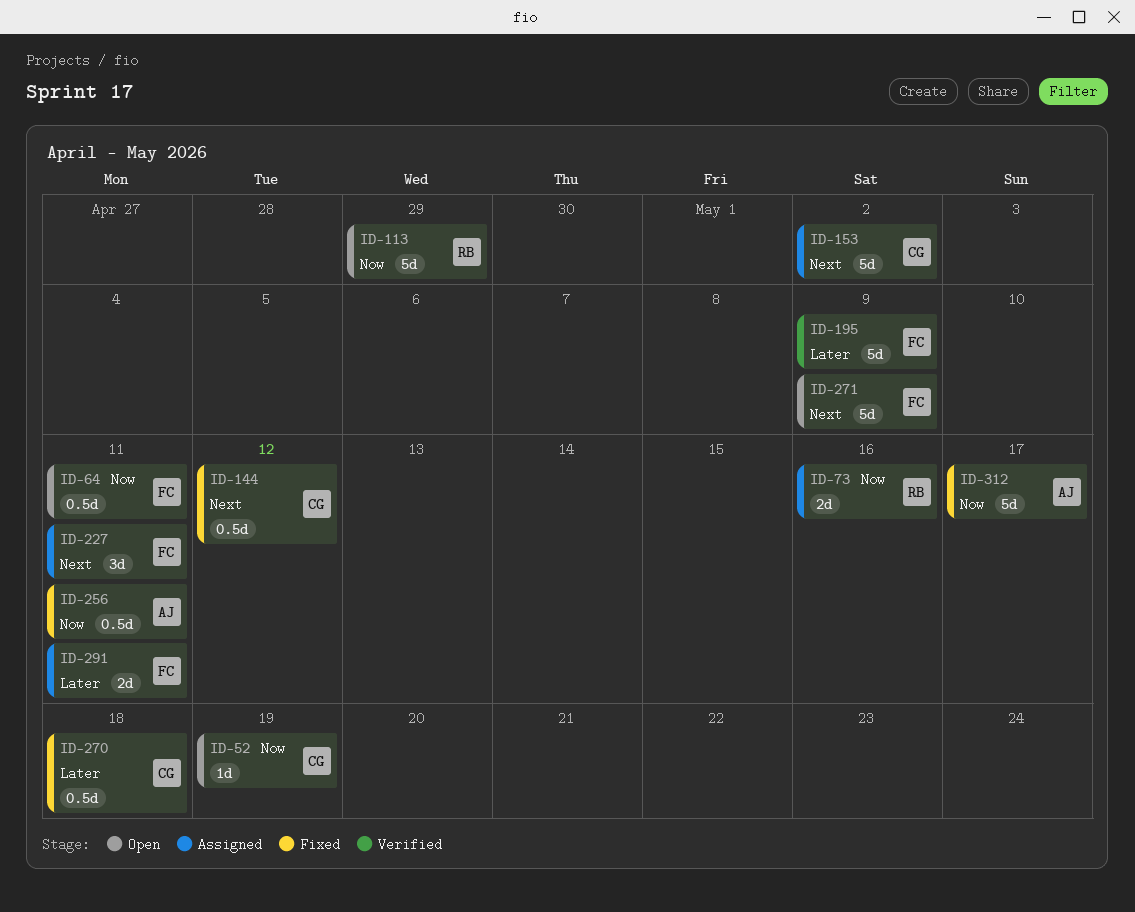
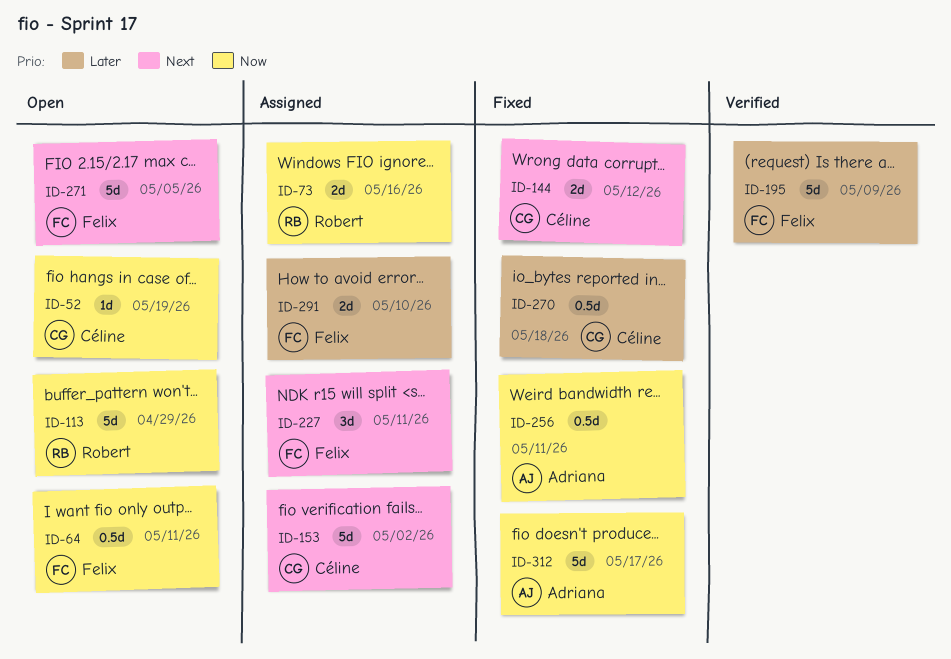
ID-144, estimate: 0.5d -> 2d
ID-271, due: May 9 -> May 5
ID-291, due: May 11 -> May 10

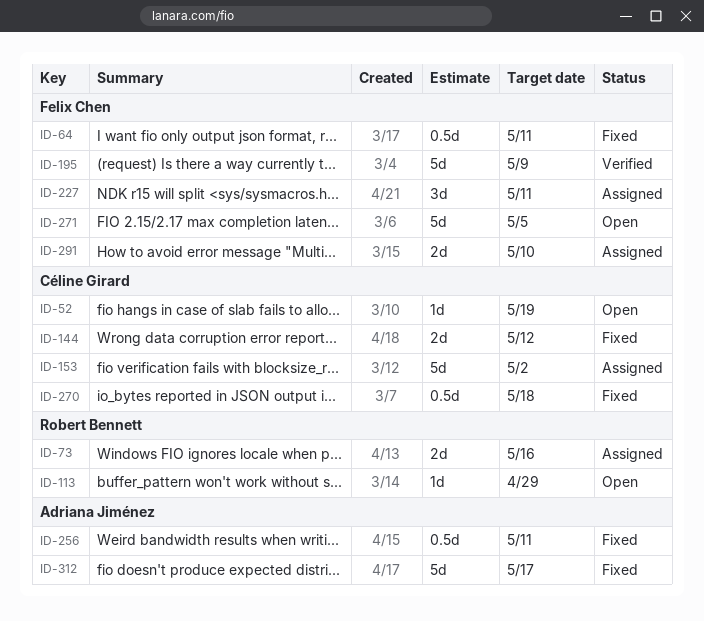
ID-64, status: Open -> Fixed
ID-113, estimate: 5d -> 1d

